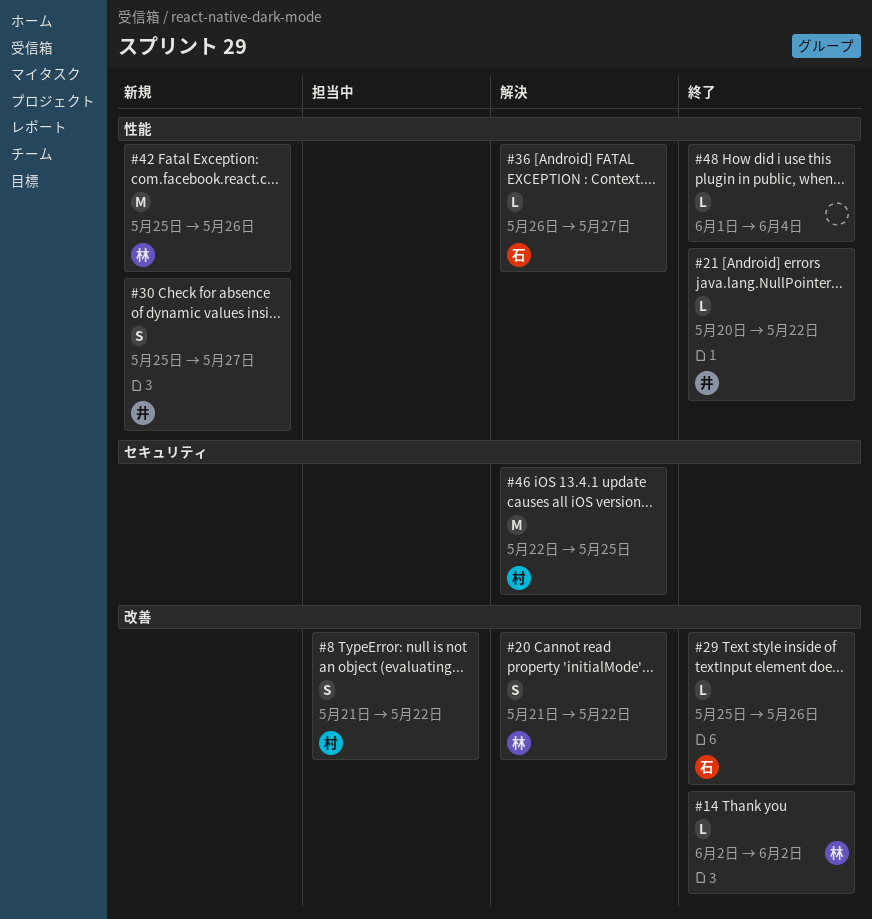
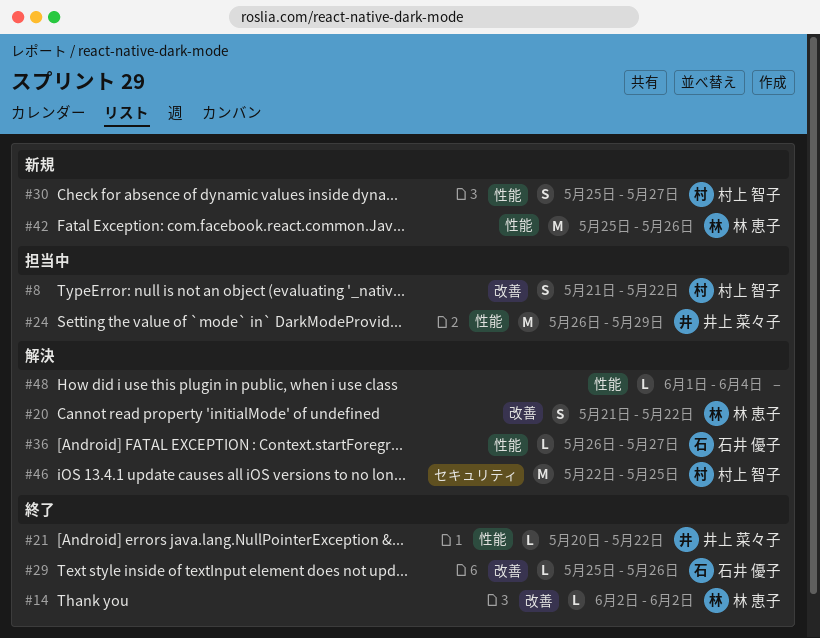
#24: none -> present
#30, owner: 井上 菜々子 -> 村上 智子
#48, status: 終了 -> 解決

